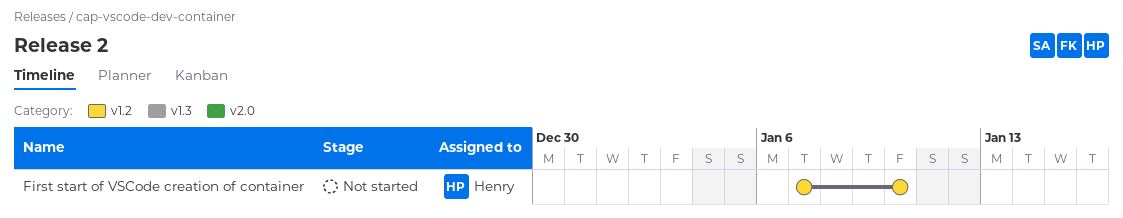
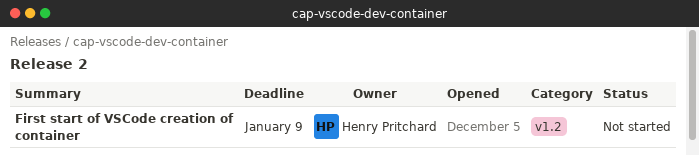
First start of VSCode creation of container, due: Jan 10 -> Jan 9

